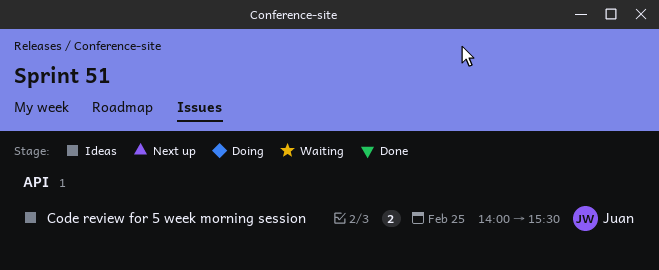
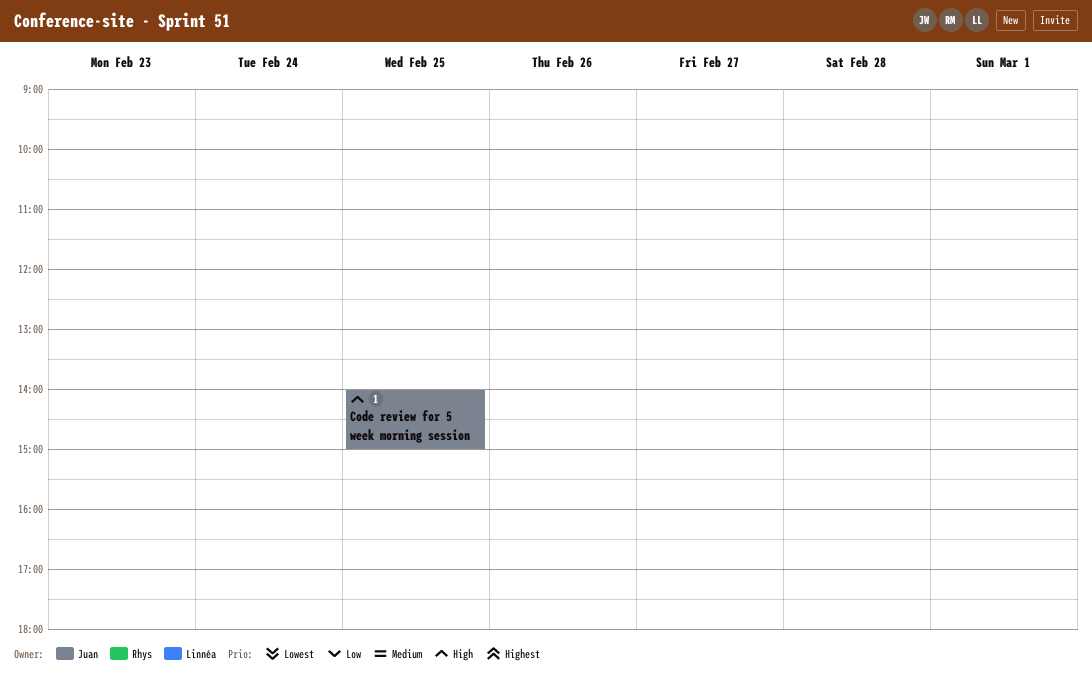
Code review for 5 week morning session, estimate: 2 -> 1
Code review for 5 week morning session, ends: 15:30 -> 15:00

